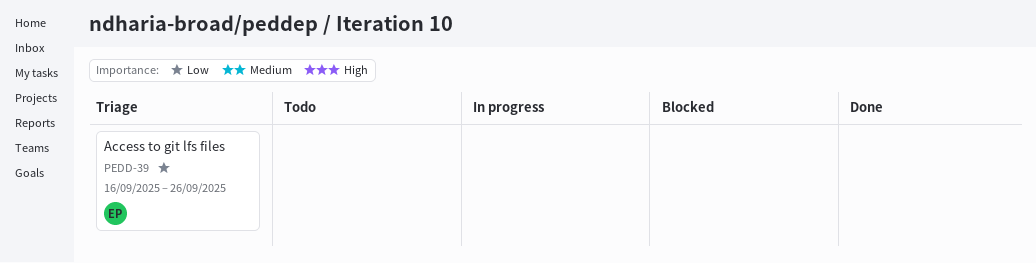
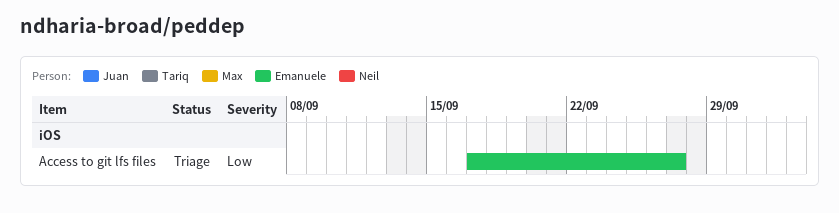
Access to git lfs files, start: Sep 16 -> Sep 17
Access to git lfs files, due: Sep 26 -> Sep 27

